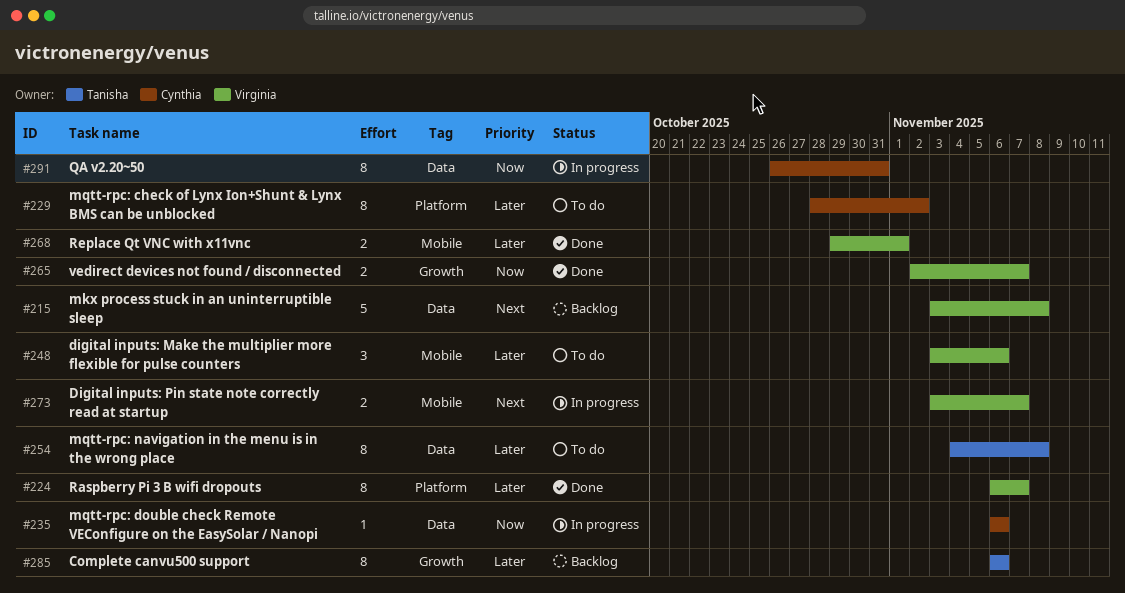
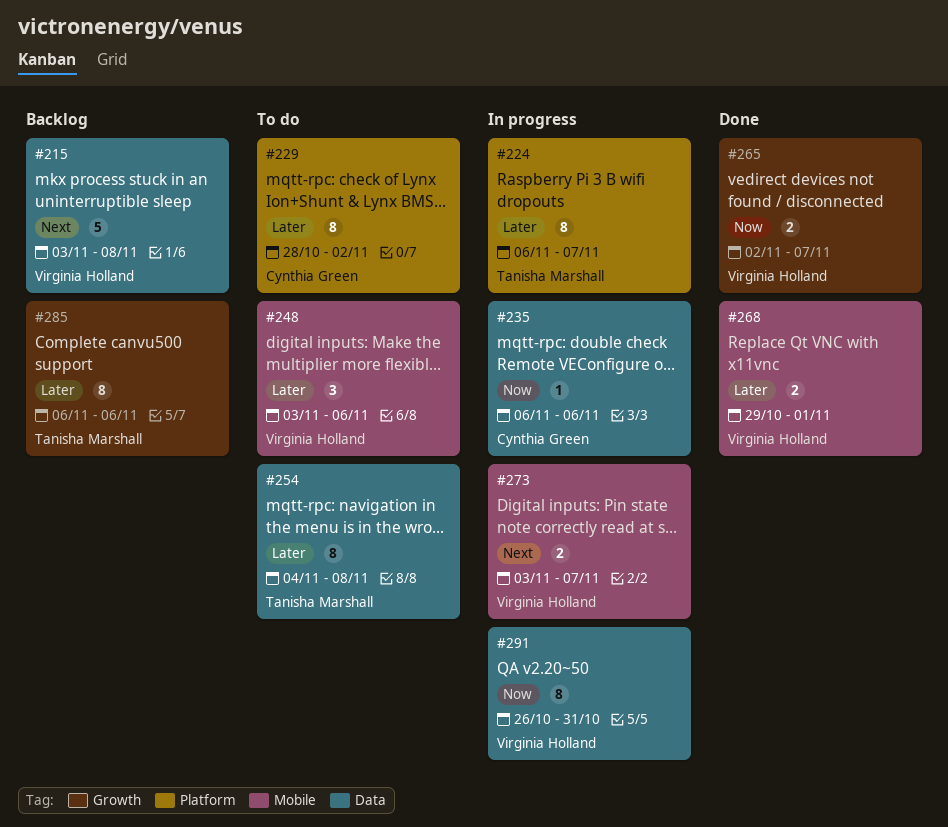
#224, status: Done -> In progress
#224, owner: Virginia Holland -> Tanisha Marshall
#291, owner: Cynthia Green -> Virginia Holland

